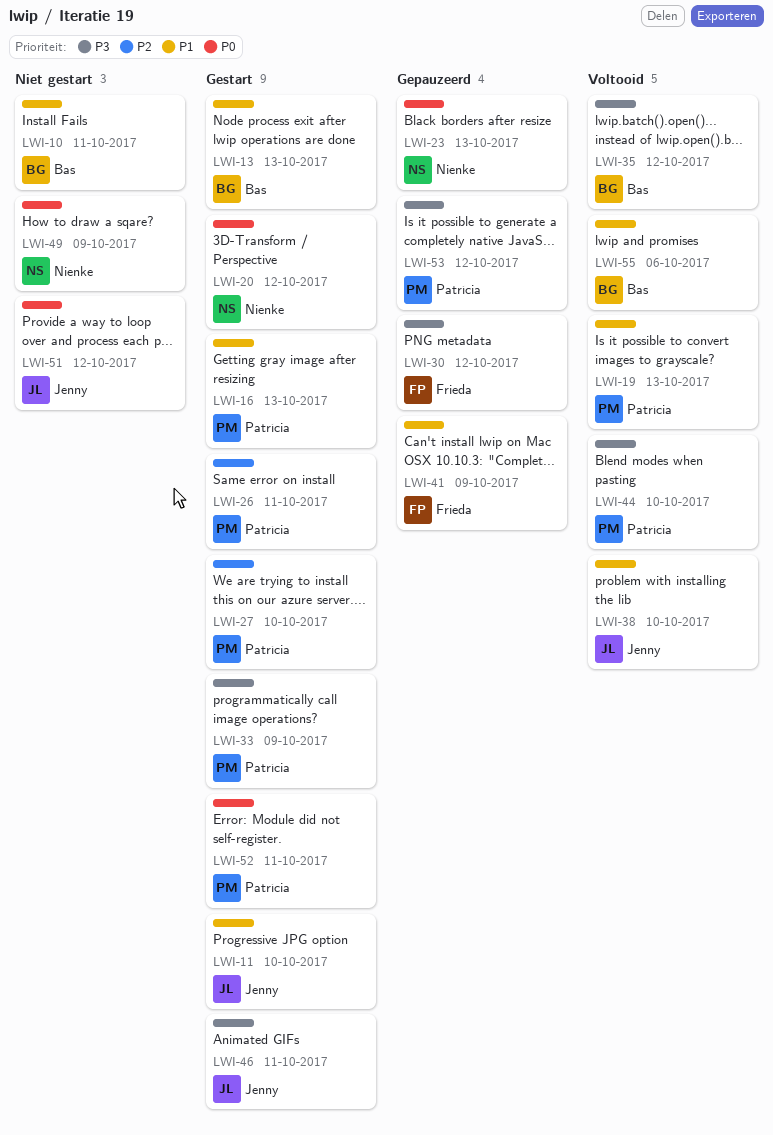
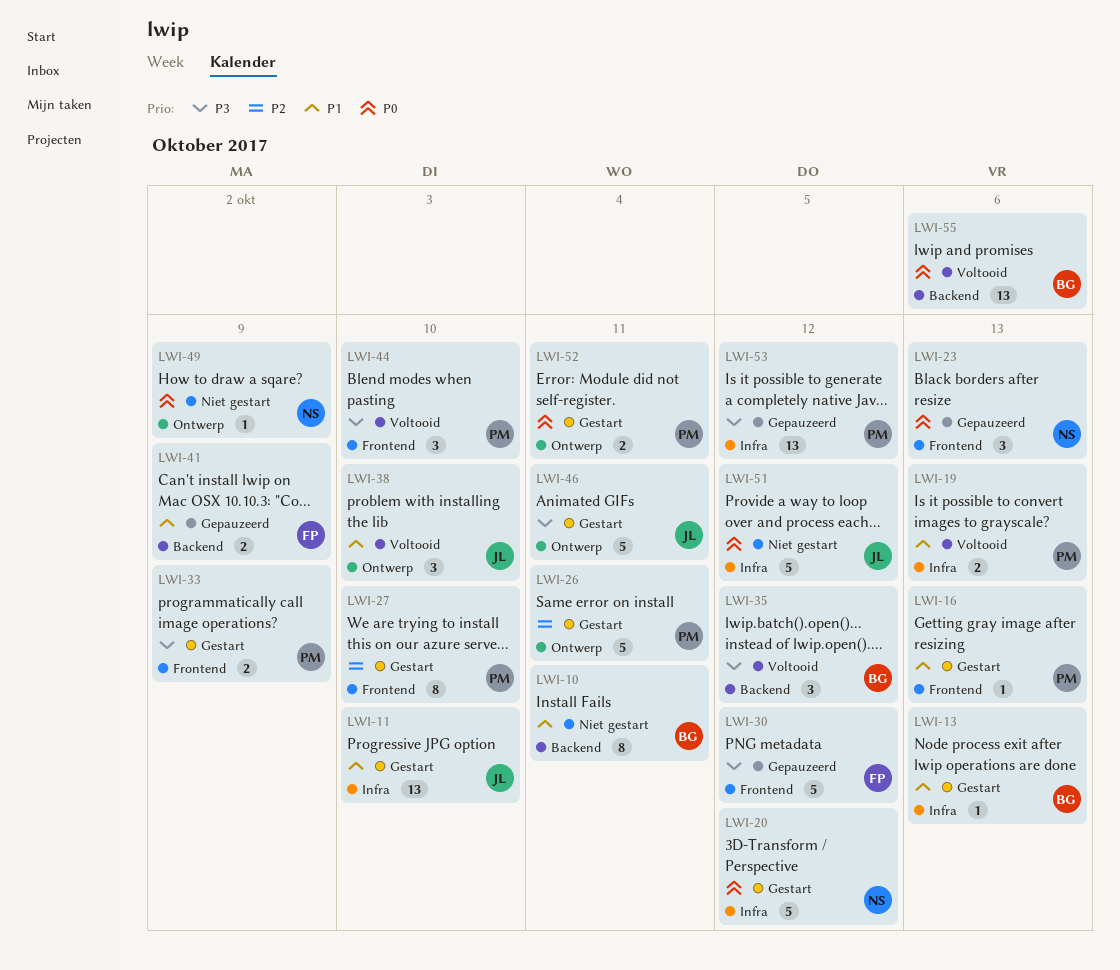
LWI-55, priority: P1 -> P0

